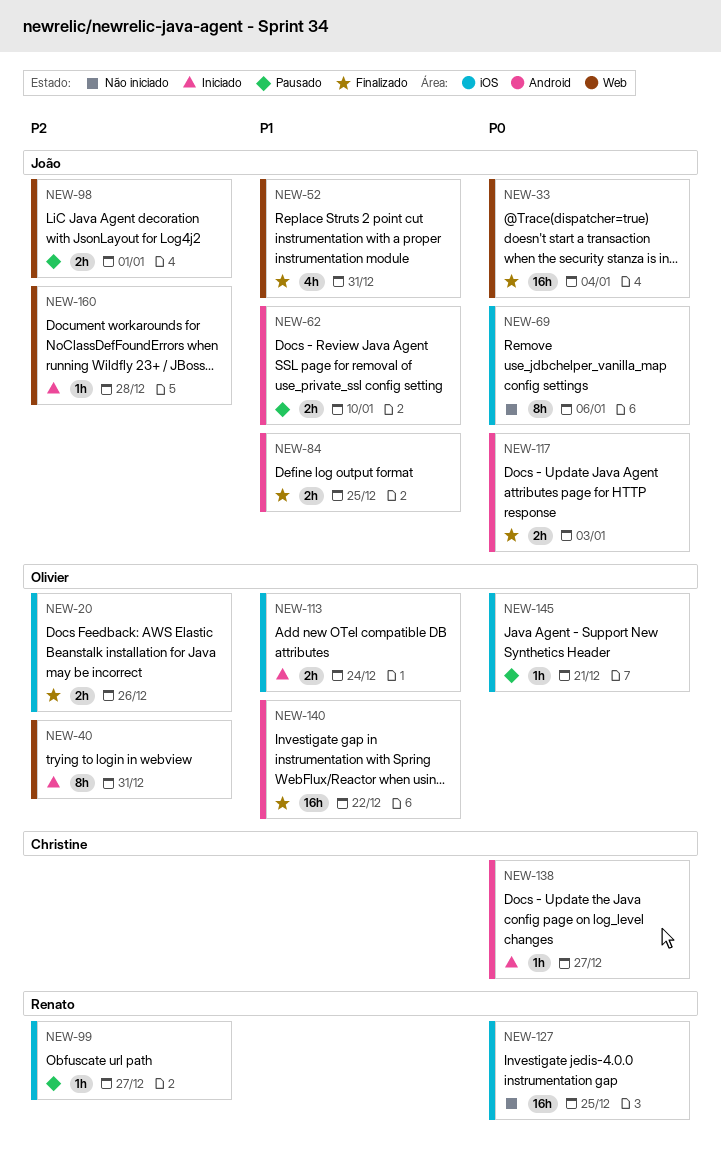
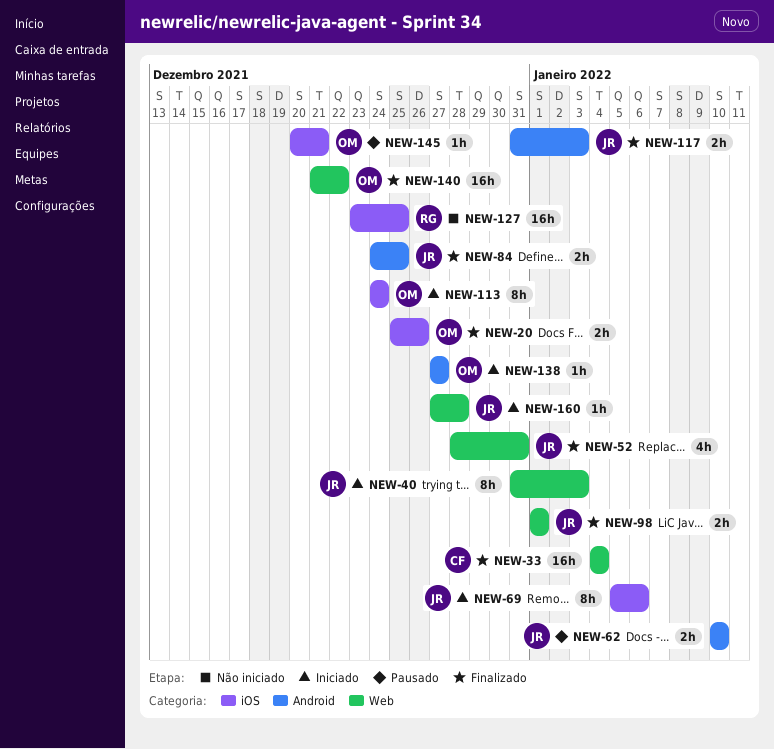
NEW-33, owner: João -> Christine
NEW-40, owner: Olivier -> João
NEW-40, due: Dec 31 -> Jan 3
NEW-69, status: Não iniciado -> Iniciado
NEW-98, status: Pausado -> Finalizado
NEW-99: present -> none
NEW-113, estimate: 2h -> 8h
NEW-138, owner: Christine -> Olivier
NEW-140, label: Android -> Web

